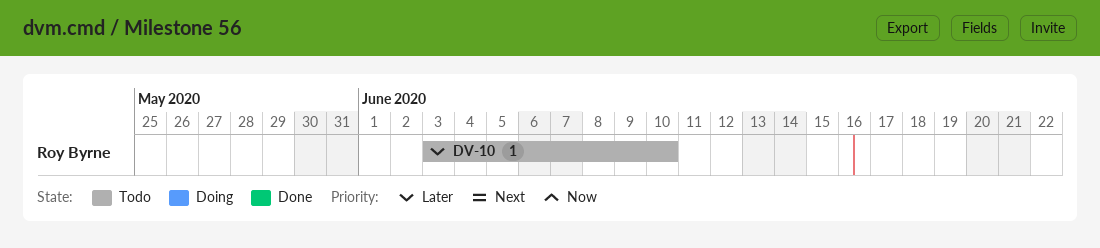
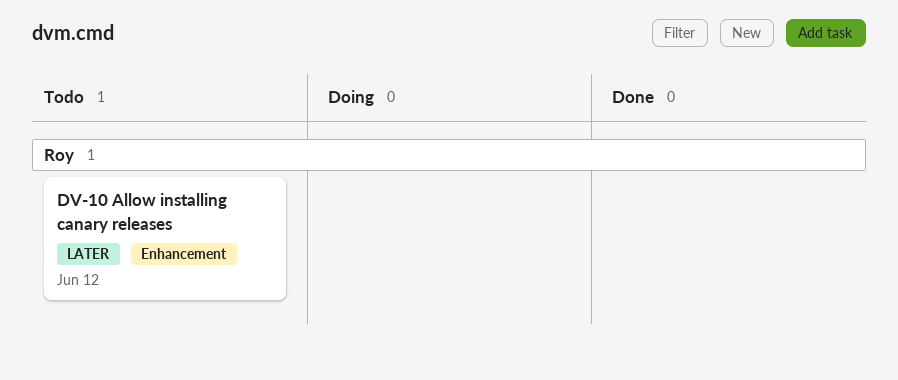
DV-10, due: Jun 10 -> Jun 12

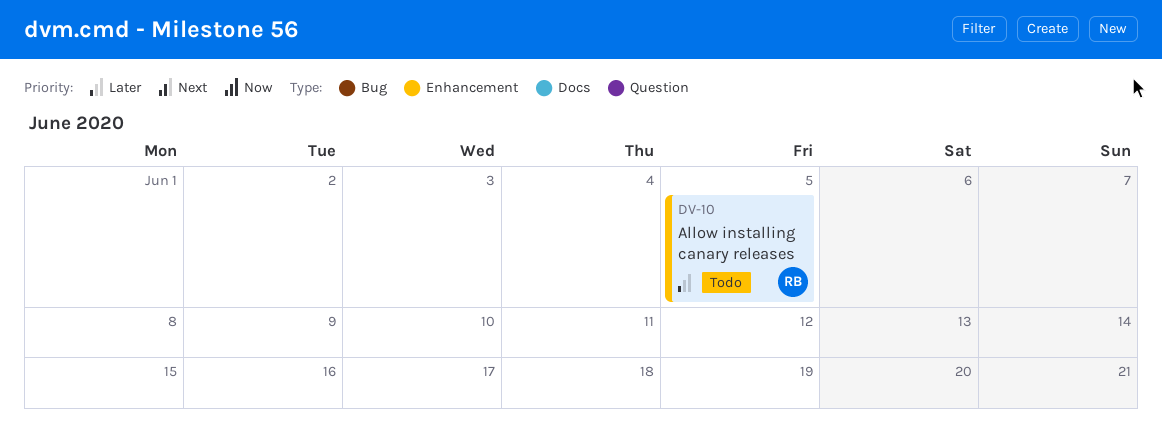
DV-10, due: Jun 12 -> Jun 5

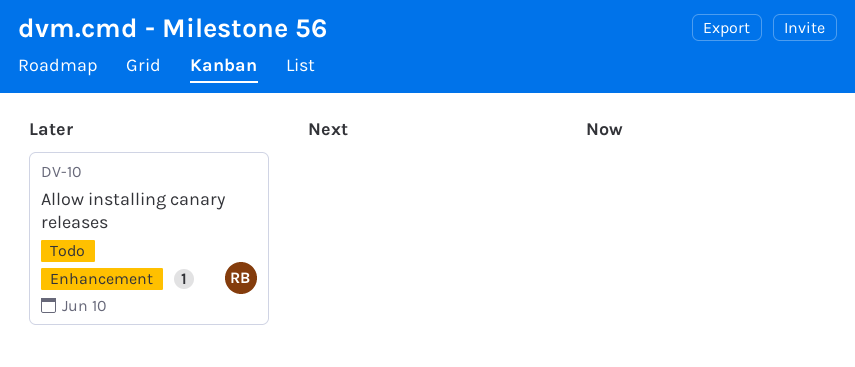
DV-10, due: Jun 5 -> Jun 10

